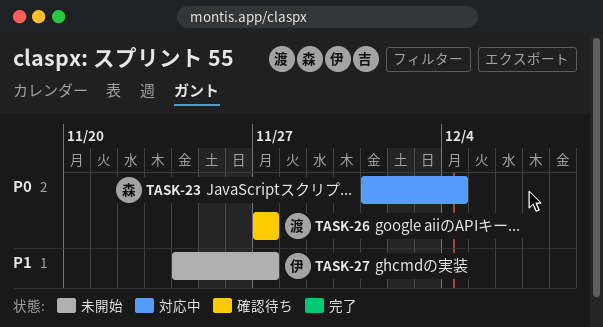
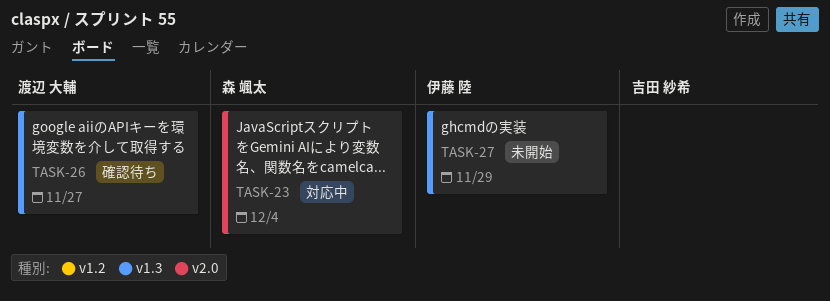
TASK-27, due: Nov 27 -> Nov 29

